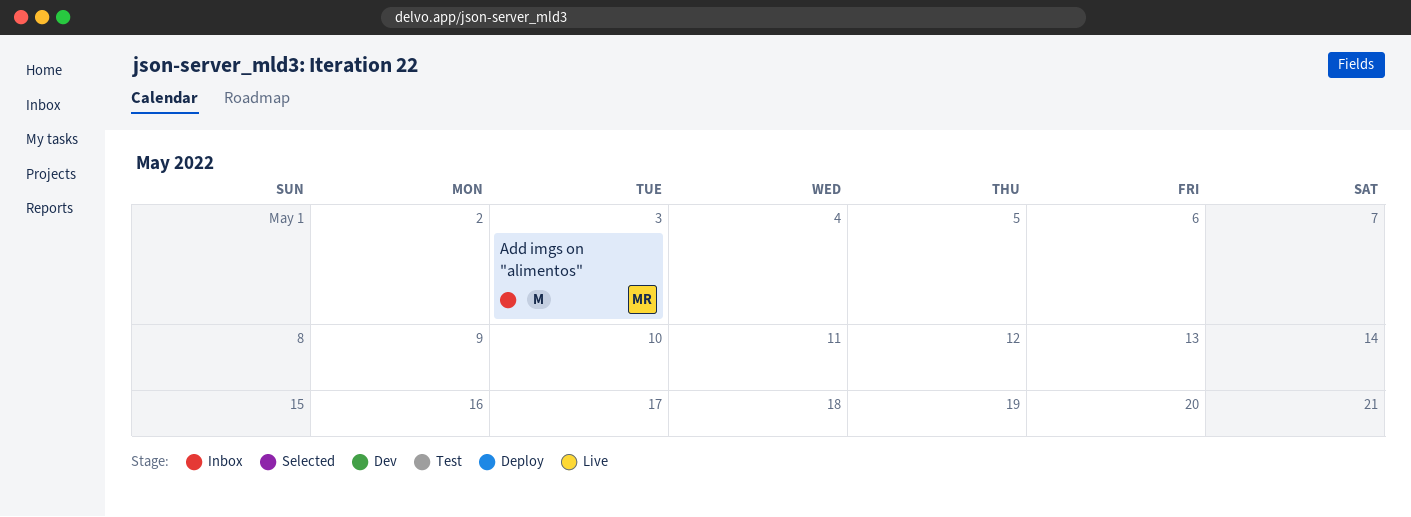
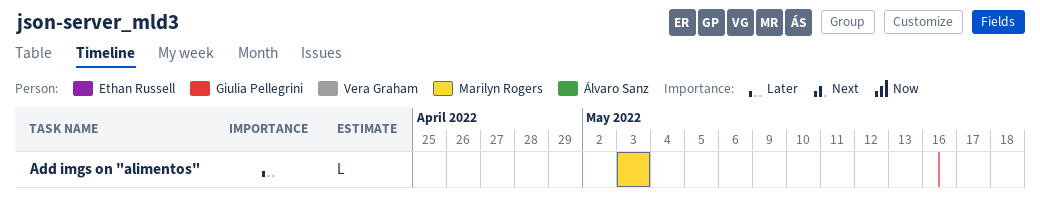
Add imgs on "alimentos", estimate: M -> L

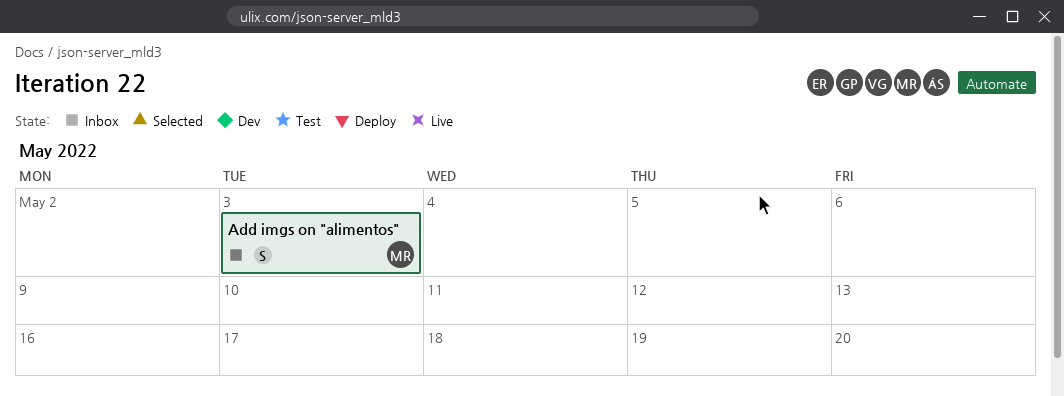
Add imgs on "alimentos", estimate: L -> S

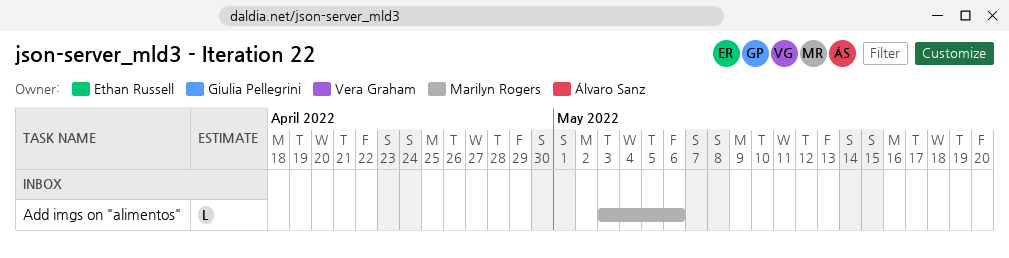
Add imgs on "alimentos", estimate: S -> L
Add imgs on "alimentos", due: May 3 -> May 6

